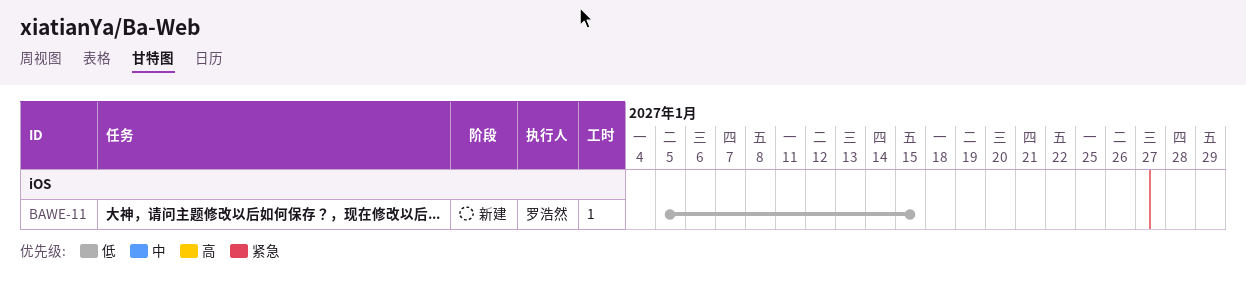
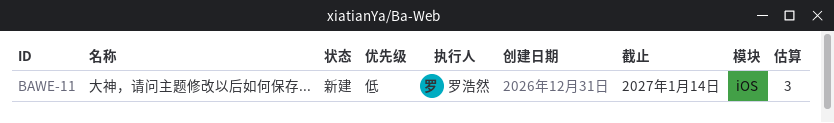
BAWE-11, estimate: 1 -> 3
BAWE-11, due: Jan 15 -> Jan 14

